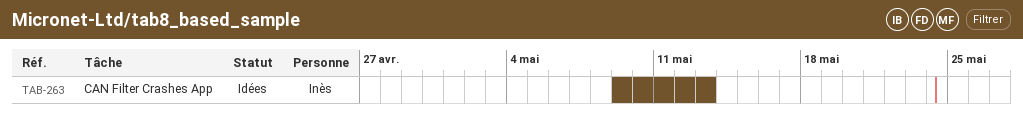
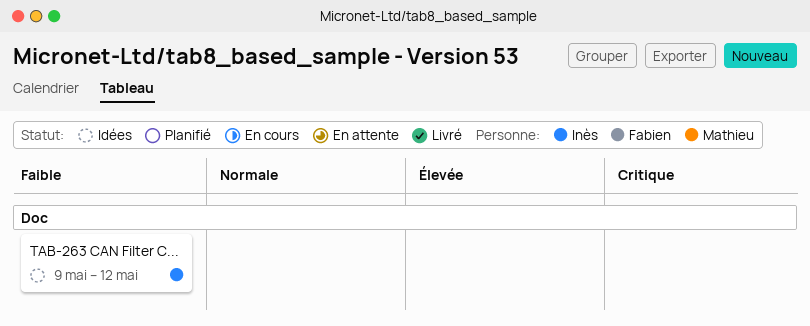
TAB-263, due: May 13 -> May 12

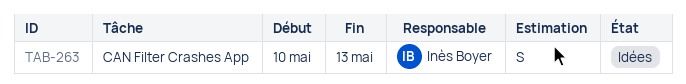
TAB-263, start: May 9 -> May 10
TAB-263, due: May 12 -> May 13

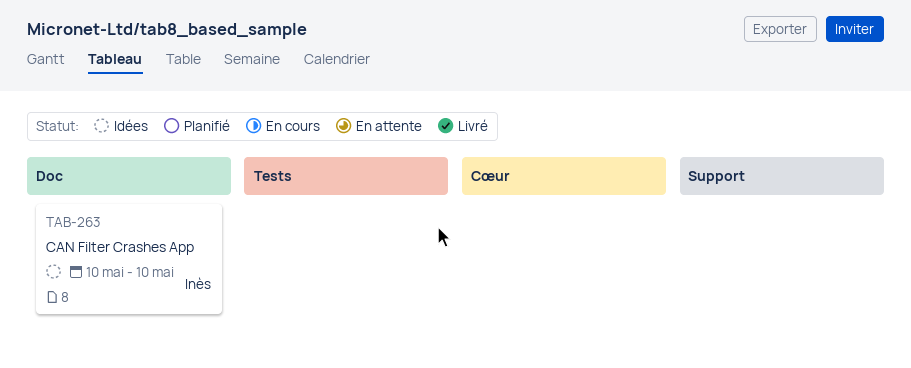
TAB-263, due: May 13 -> May 10

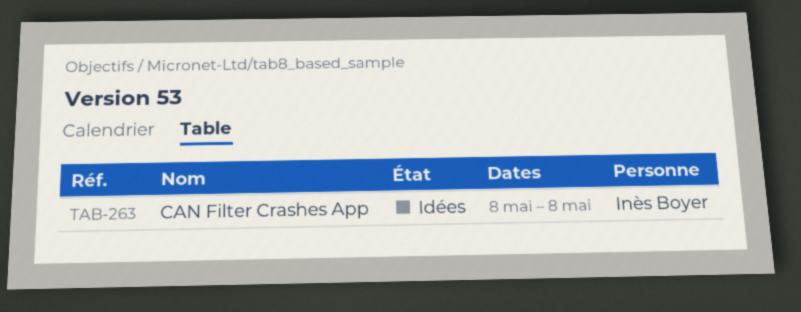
TAB-263, start: May 10 -> May 8
TAB-263, due: May 10 -> May 8

